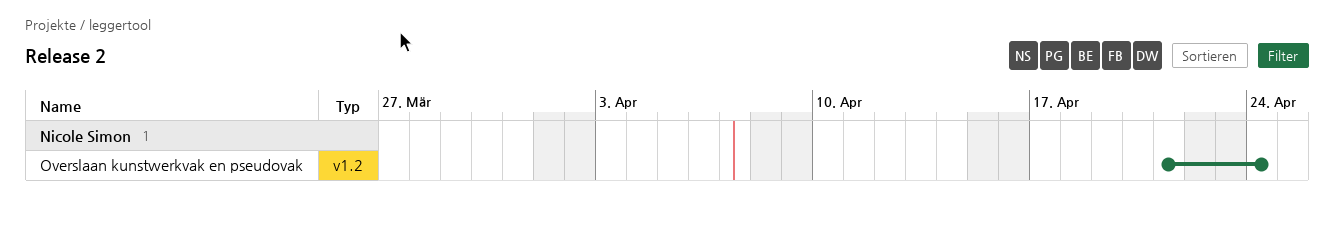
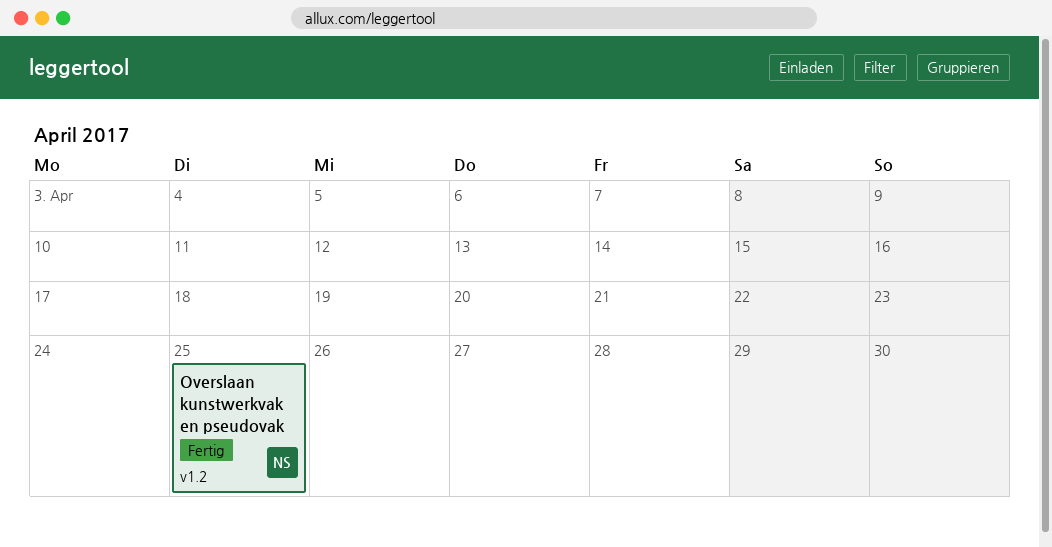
Overslaan kunstwerkvak en pseudovak, due: Apr 24 -> Apr 25

